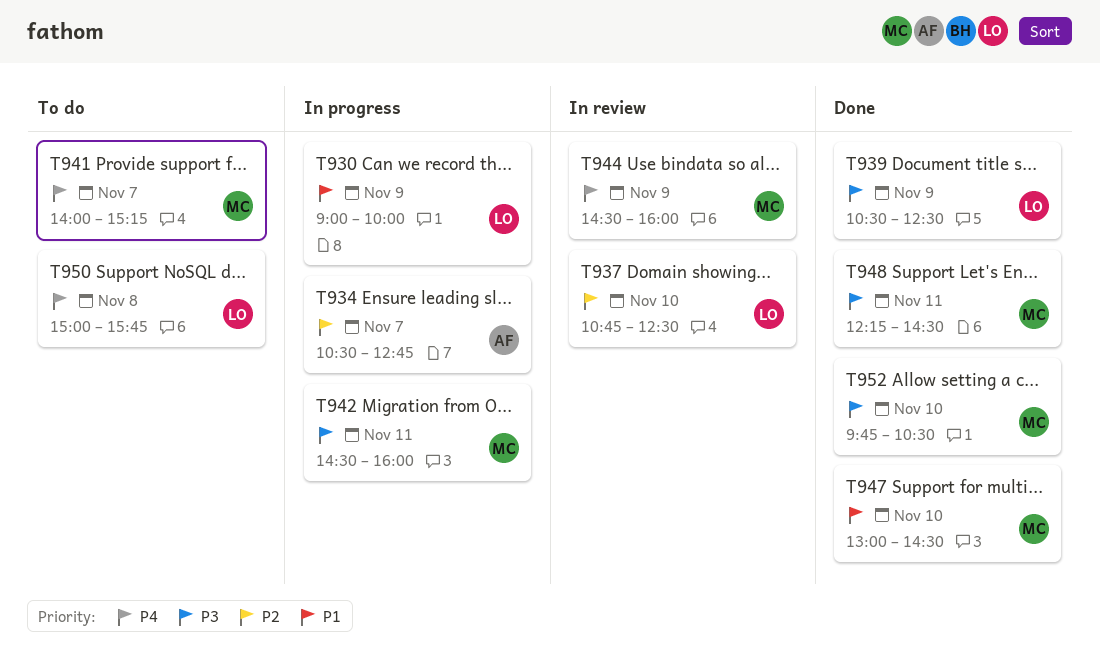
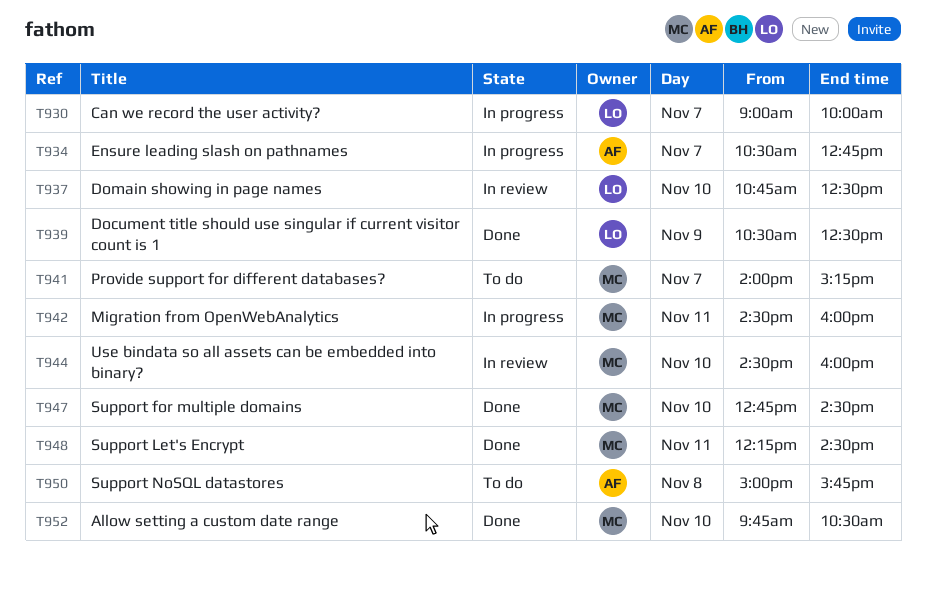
T930, day: Nov 9 -> Nov 7
T944, day: Nov 9 -> Nov 10
T947, begins: 13:00 -> 12:45
T950, owner: LO -> AF

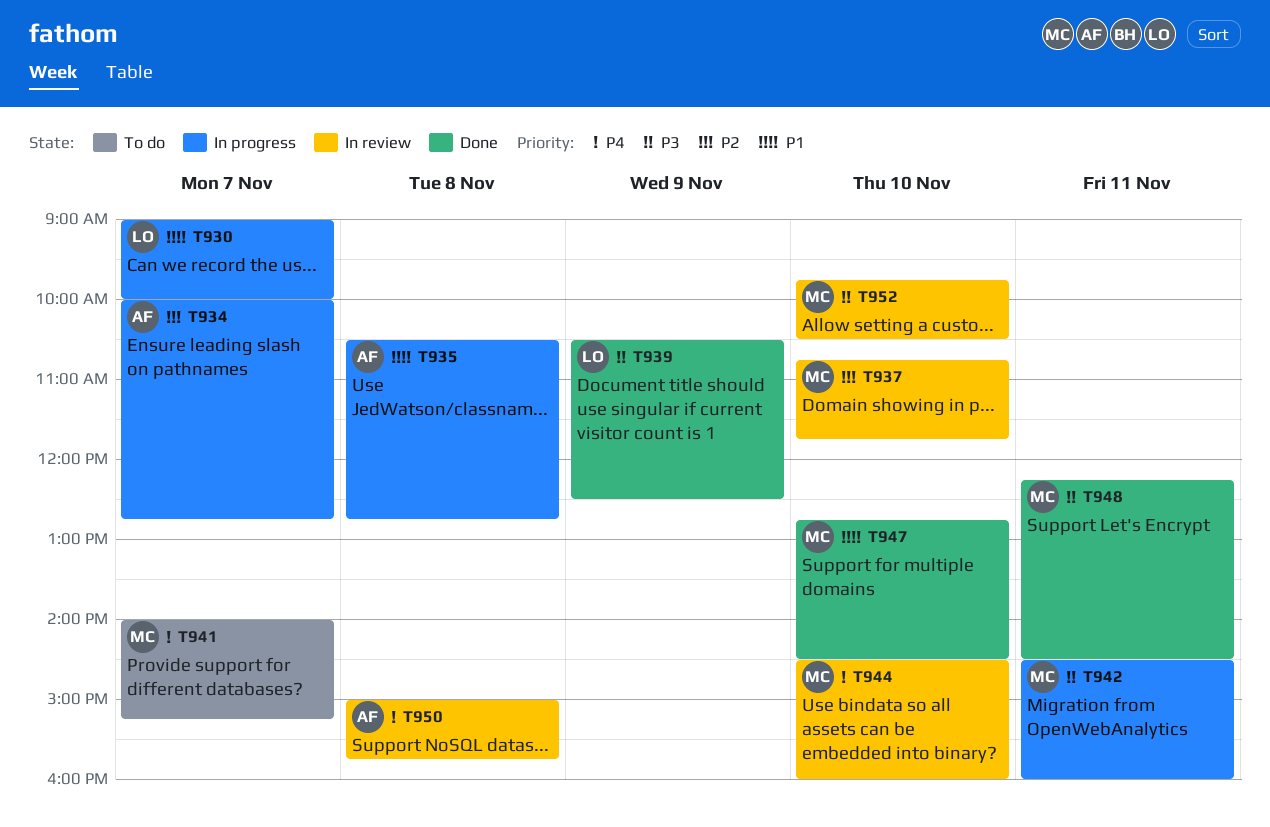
T934, begins: 10:30 -> 10:00
T935: none -> present
T937, owner: LO -> MC
T937, ends: 12:30 -> 11:45
T950, status: To do -> In review
T952, status: Done -> In review

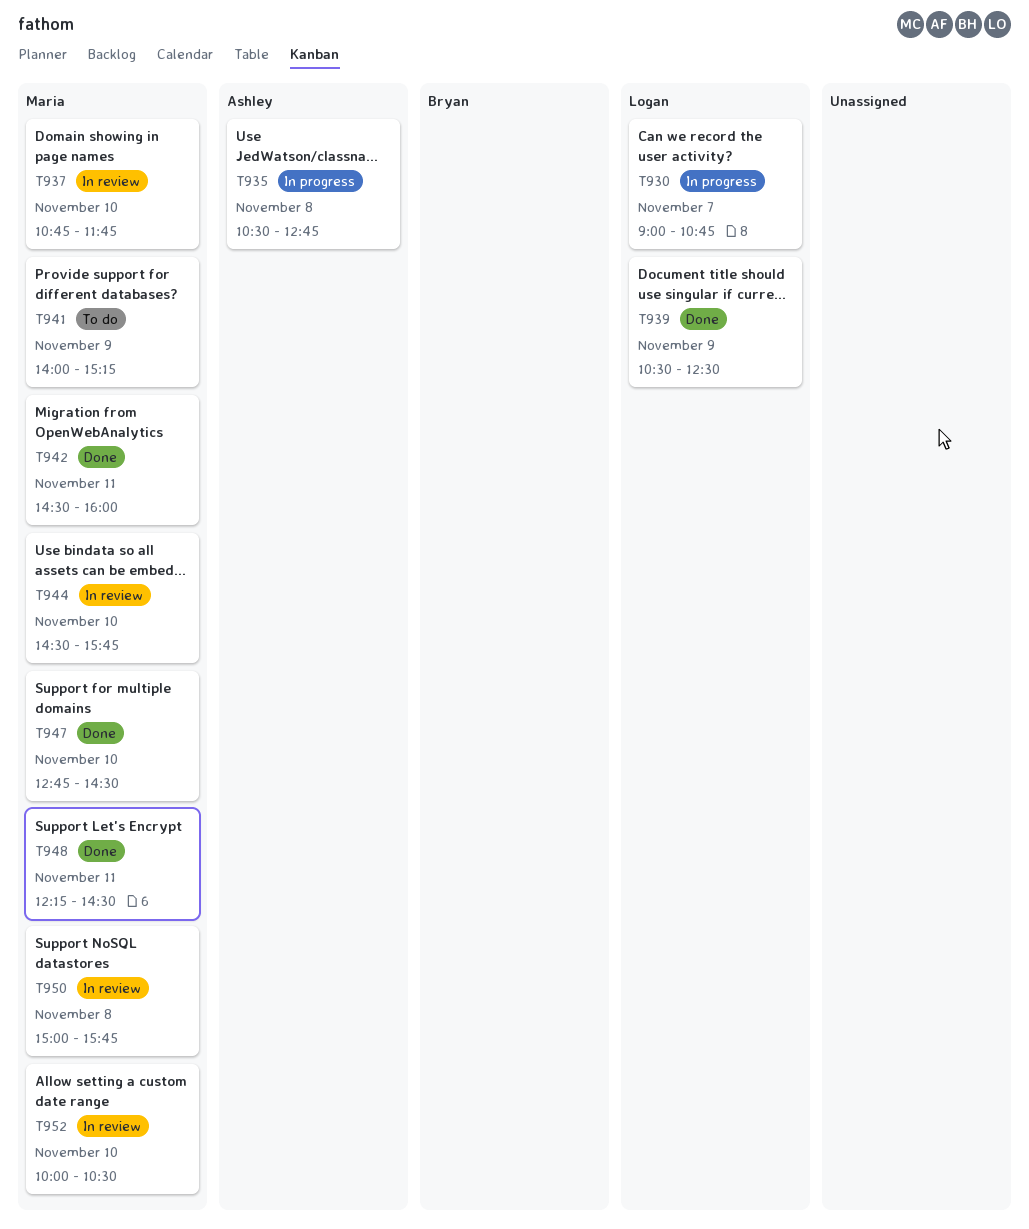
T930, ends: 10:00 -> 10:45
T934: present -> none
T941, day: Nov 7 -> Nov 9
T942, status: In progress -> Done
T944, ends: 16:00 -> 15:45
T950, owner: Ashley -> Maria
T952, begins: 09:45 -> 10:00

